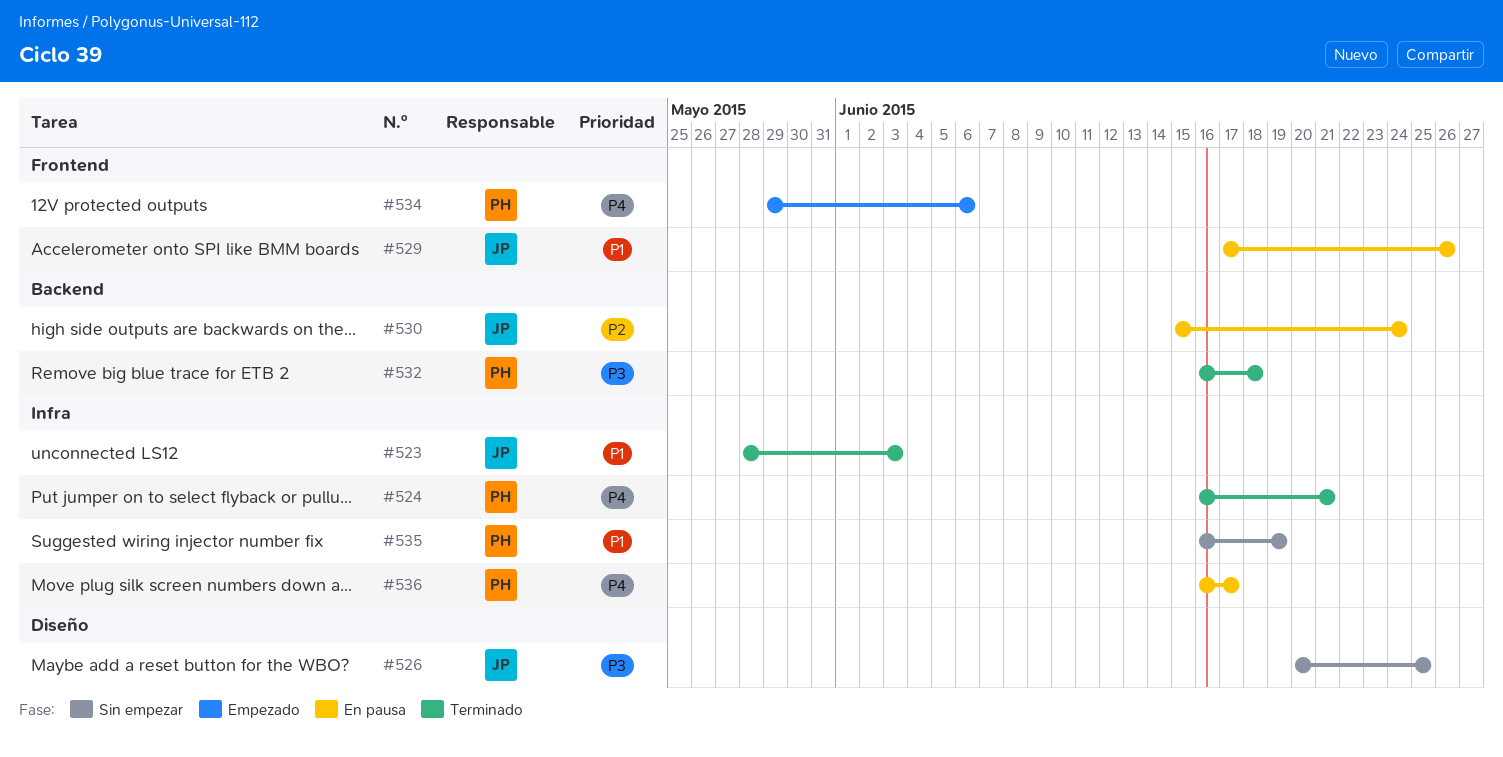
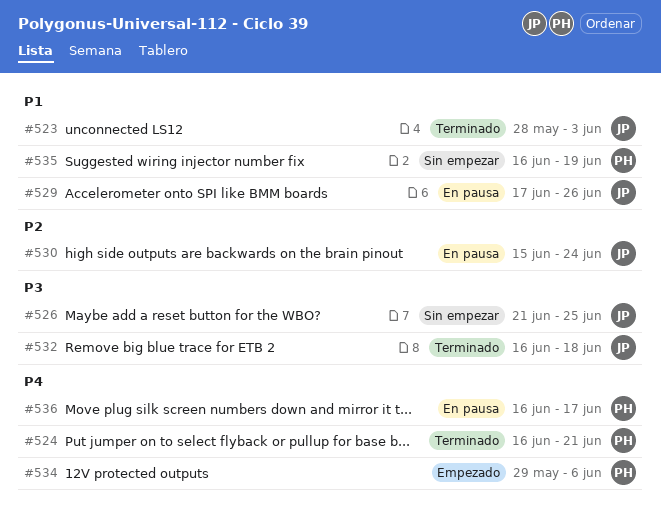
#526, start: Jun 20 -> Jun 21
#532, owner: PH -> JP

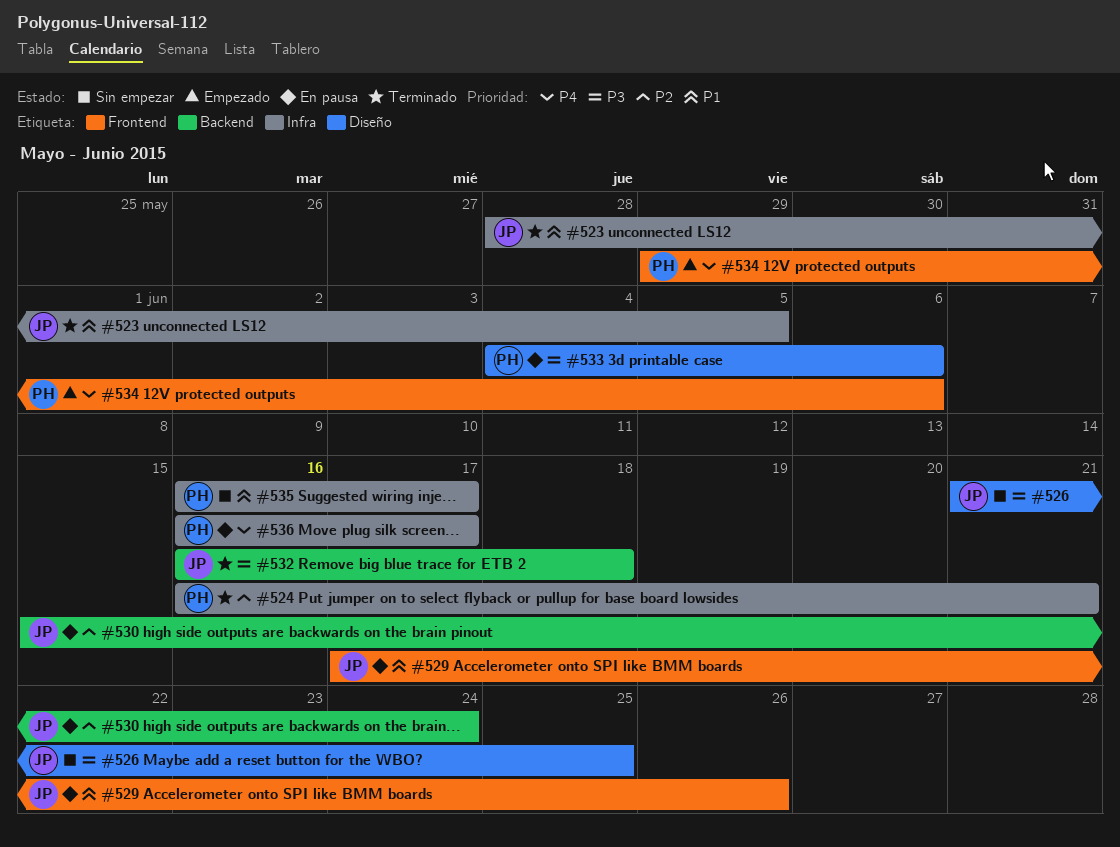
#523, due: Jun 3 -> Jun 5
#524, priority: P4 -> P2
#533: none -> present
#535, due: Jun 19 -> Jun 17

